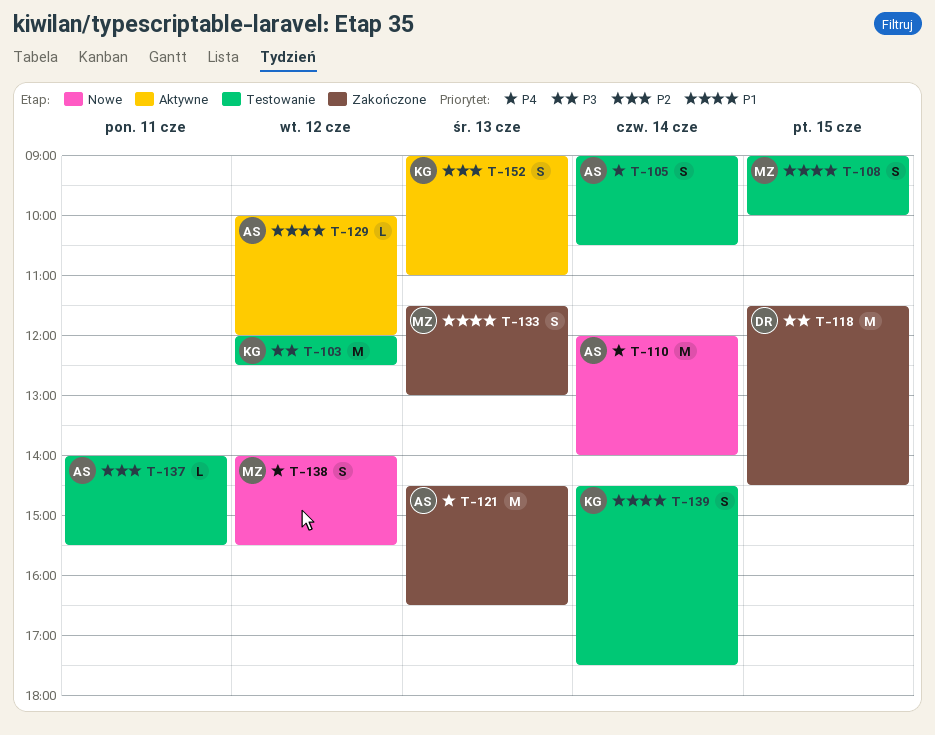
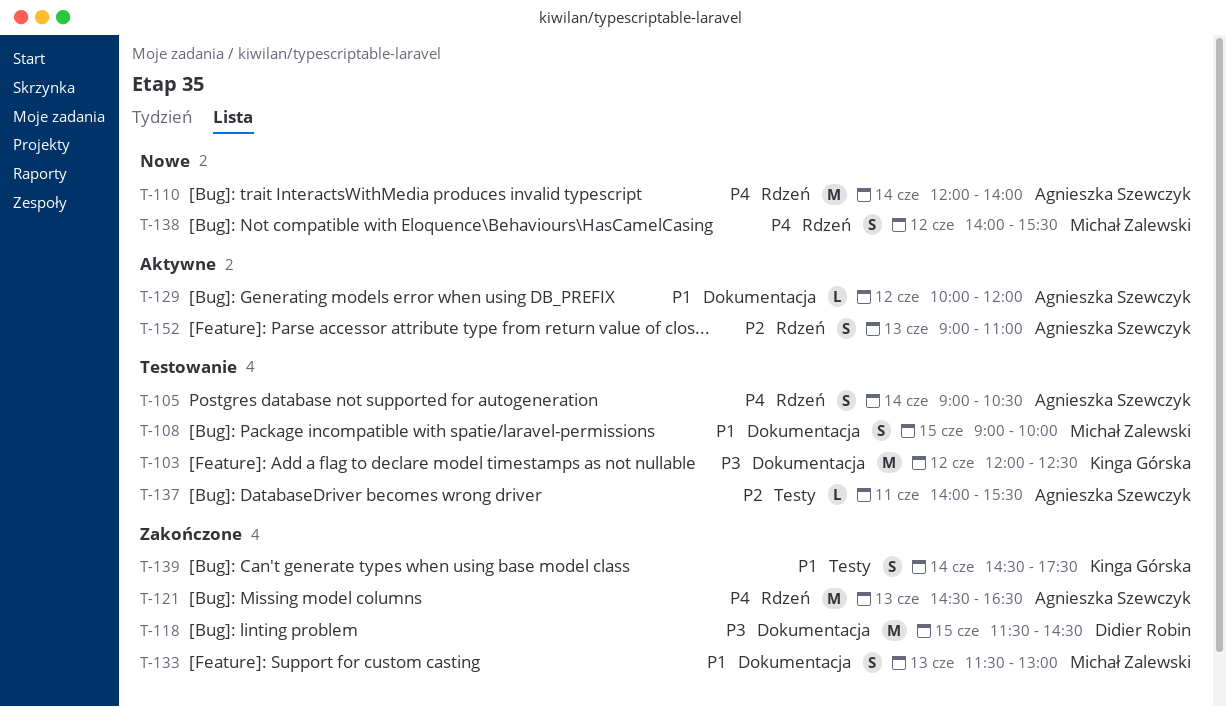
T-139, status: Testowanie -> Zakończone
T-152, owner: Kinga Górska -> Agnieszka Szewczyk

